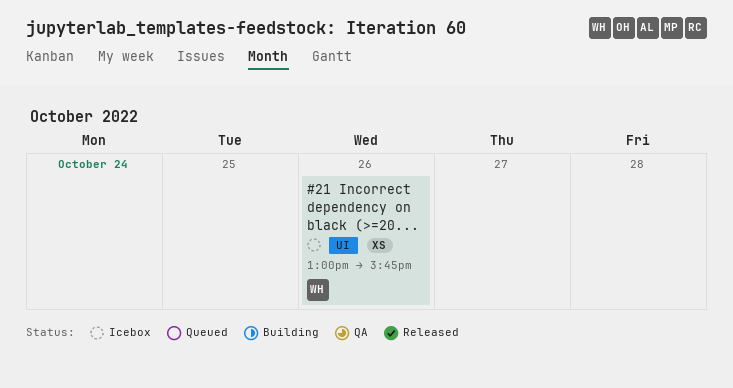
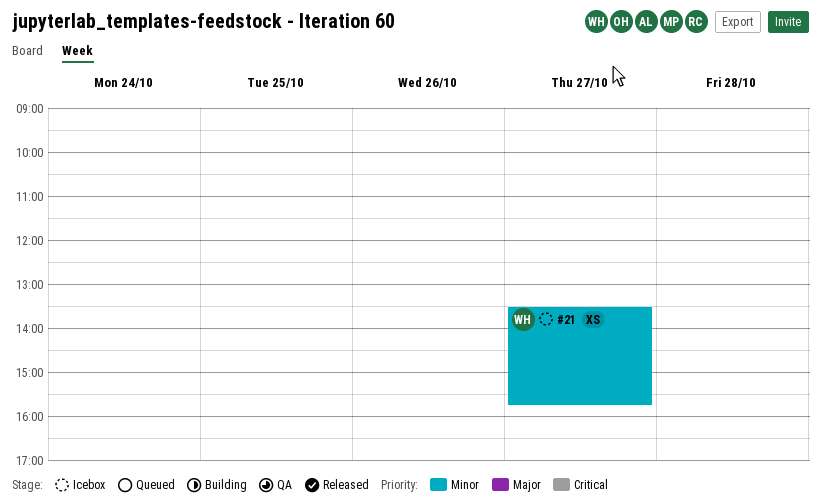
#21, day: Oct 26 -> Oct 27
#21, begins: 13:00 -> 13:30

